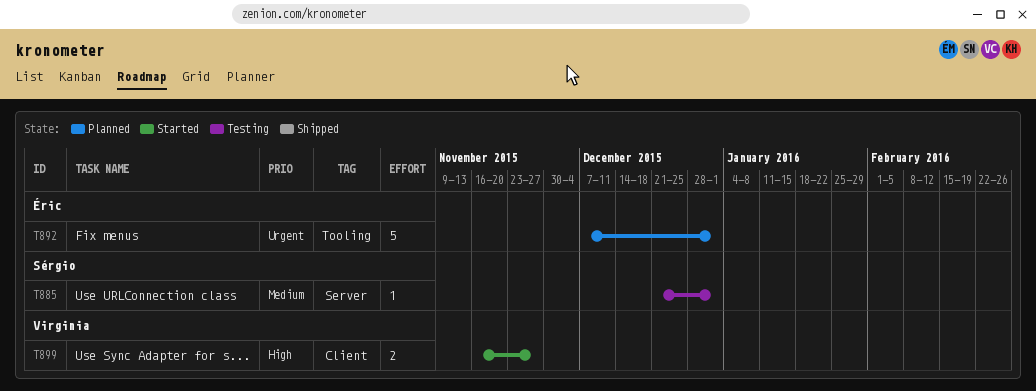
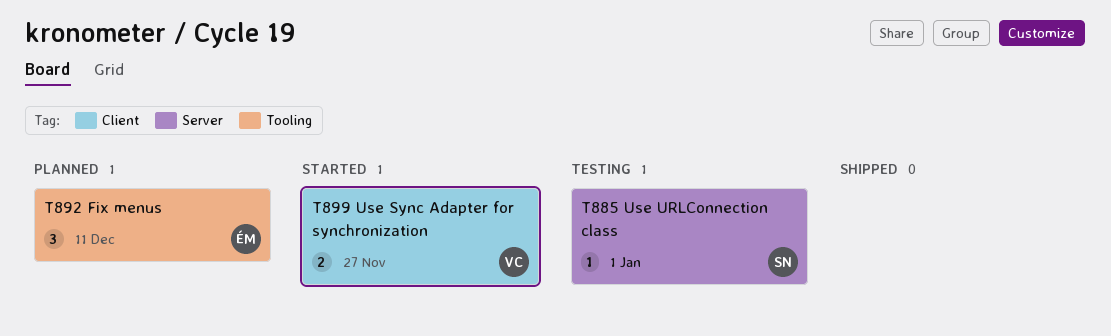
T892, estimate: 5 -> 3
T892, due: Jan 1 -> Dec 11

